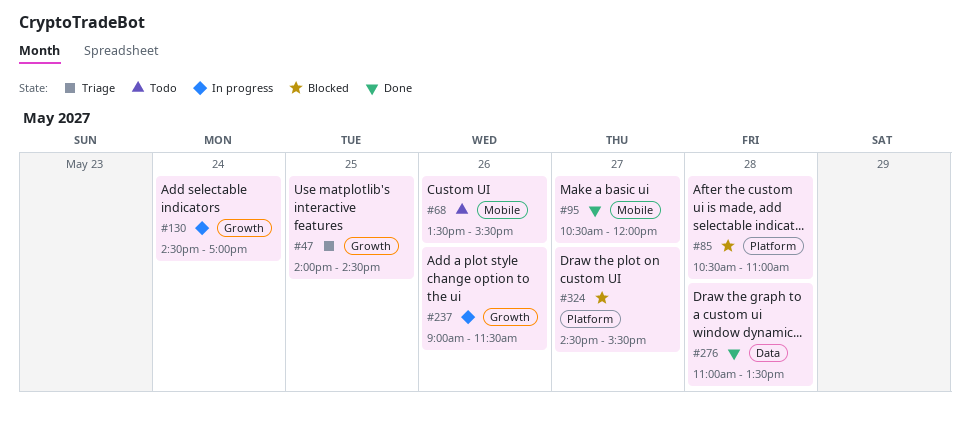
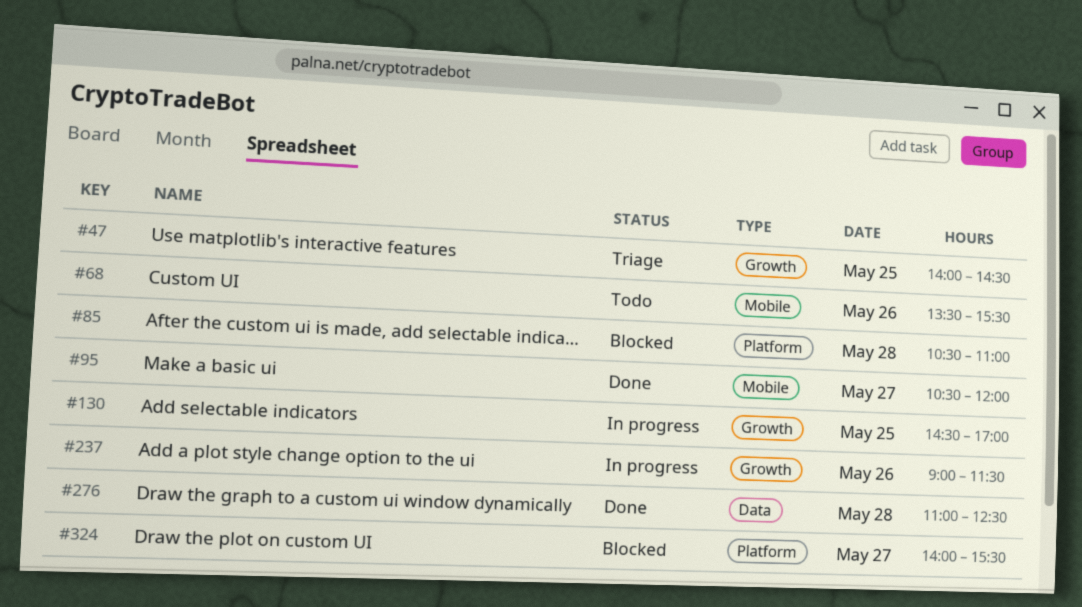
#130, day: May 24 -> May 25
#276, ends: 13:30 -> 12:30
#324, begins: 14:30 -> 14:00

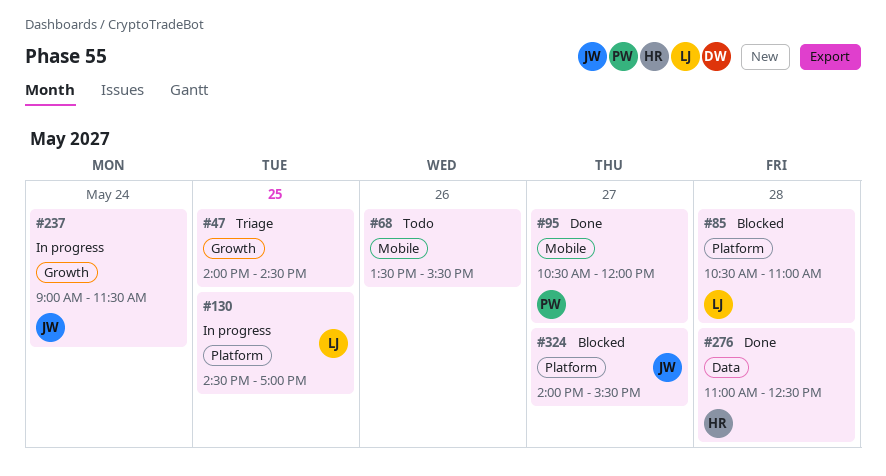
#130, label: Growth -> Platform
#237, day: May 26 -> May 24

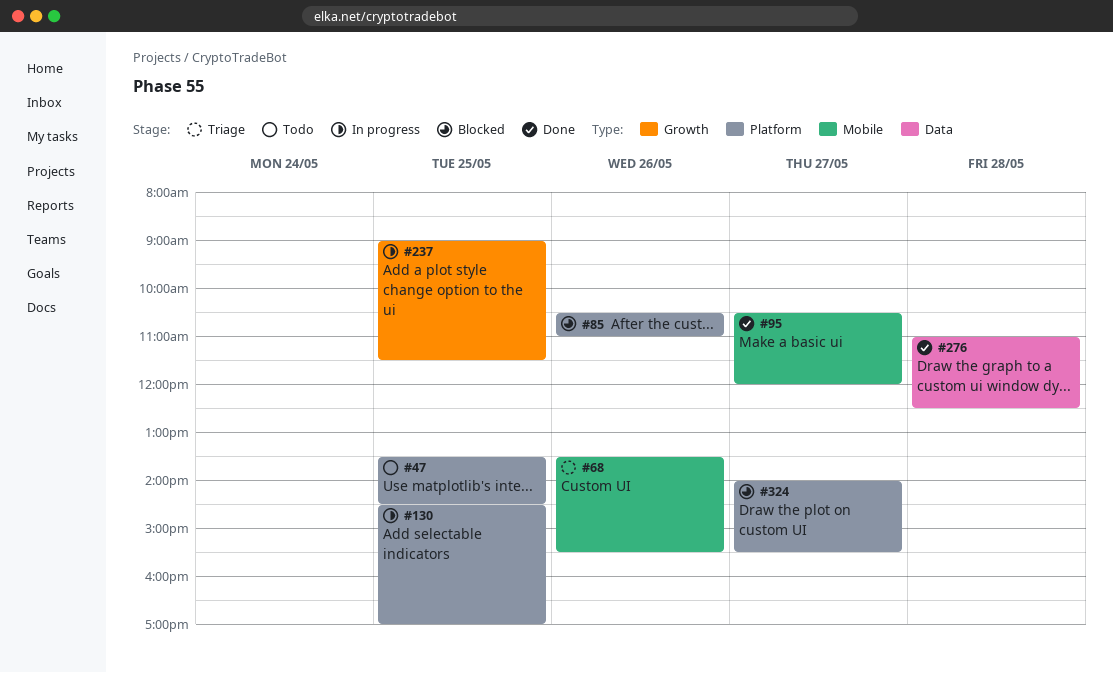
#47, status: Triage -> Todo
#47, label: Growth -> Platform
#47, begins: 14:00 -> 13:30
#68, status: Todo -> Triage
#85, day: May 28 -> May 26
#237, day: May 24 -> May 25

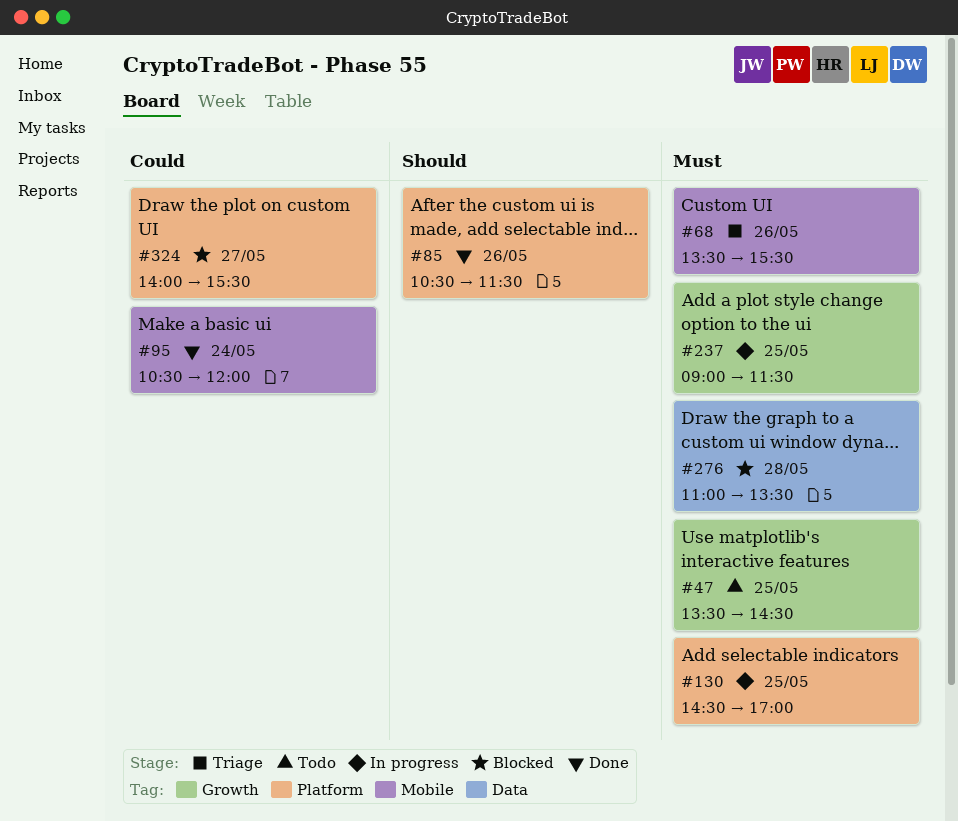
#47, label: Platform -> Growth
#85, status: Blocked -> Done
#85, ends: 11:00 -> 11:30
#95, day: May 27 -> May 24
#276, status: Done -> Blocked
#276, ends: 12:30 -> 13:30

